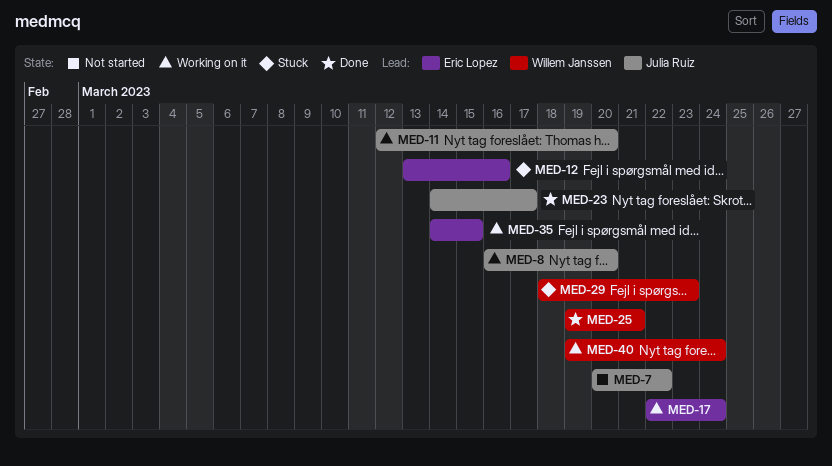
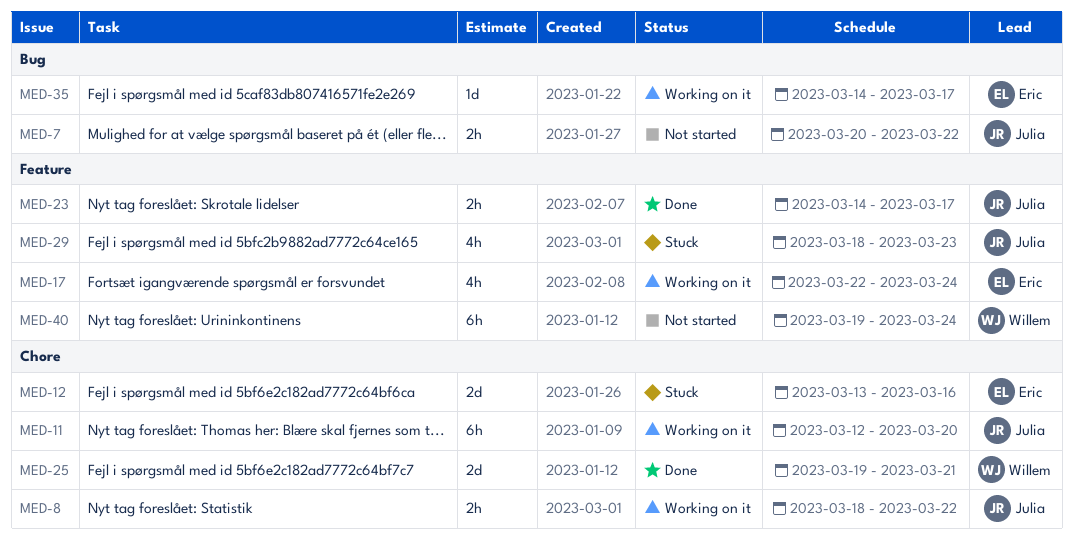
MED-8, start: Mar 16 -> Mar 18
MED-8, due: Mar 20 -> Mar 22
MED-29, owner: Willem Janssen -> Julia Ruiz
MED-35, due: Mar 15 -> Mar 17
MED-40, status: Working on it -> Not started

